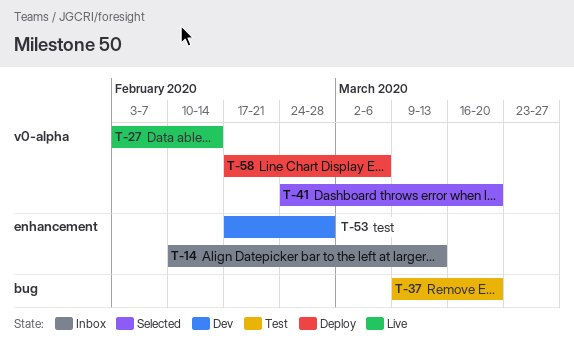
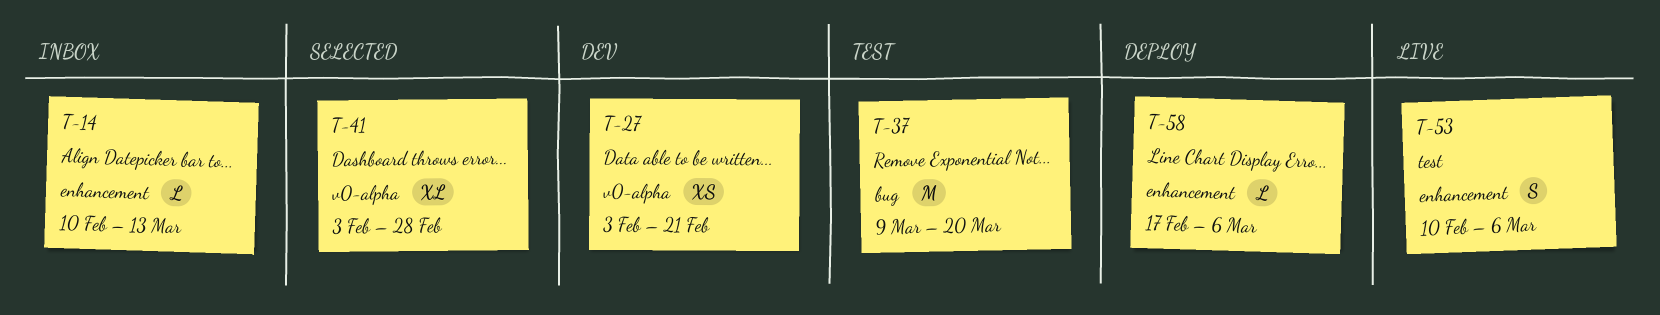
T-27, status: Live -> Dev
T-27, due: Feb 14 -> Feb 21
T-41, start: Feb 24 -> Feb 3
T-41, due: Mar 20 -> Feb 28
T-53, status: Dev -> Live
T-53, start: Feb 17 -> Feb 10
T-53, due: Feb 28 -> Mar 6
T-58, label: v0-alpha -> enhancement

